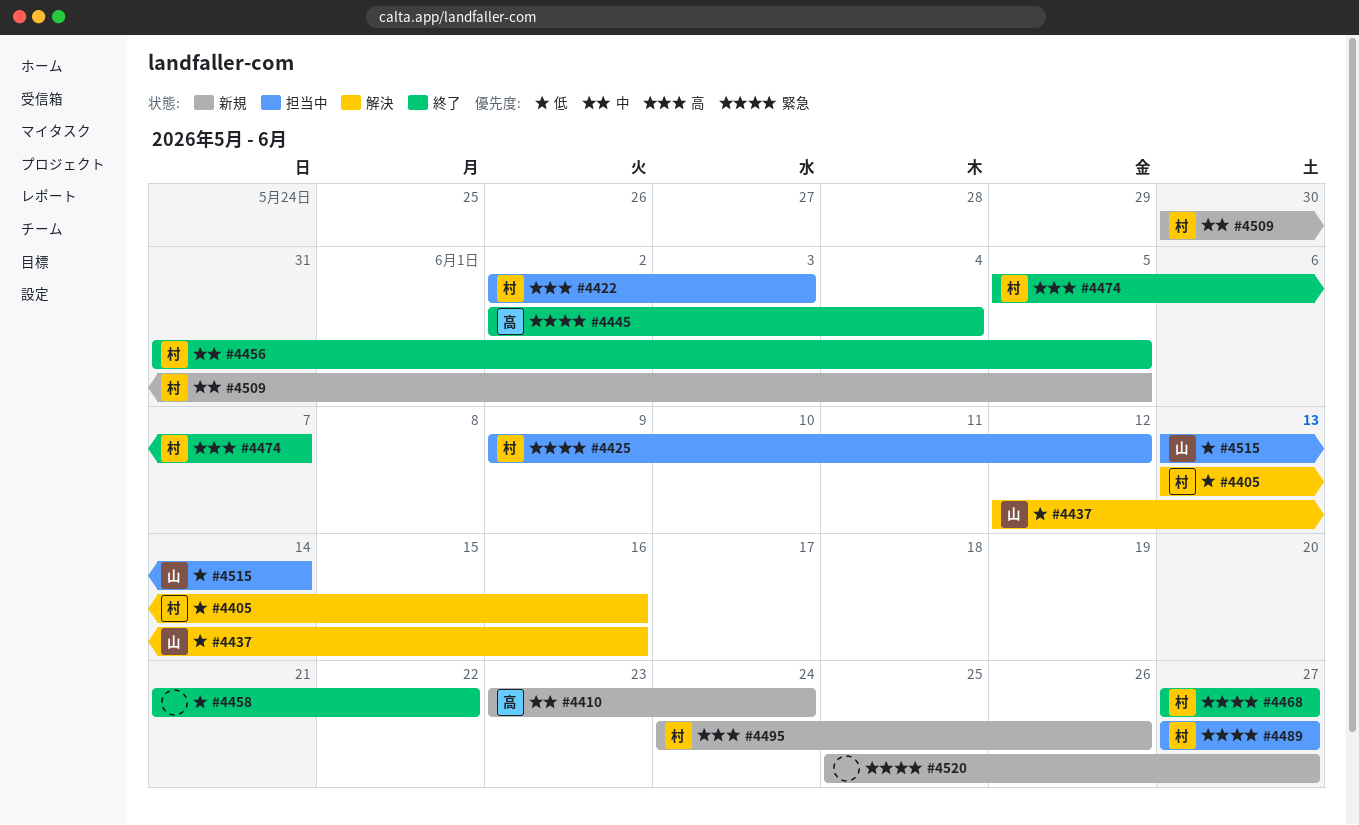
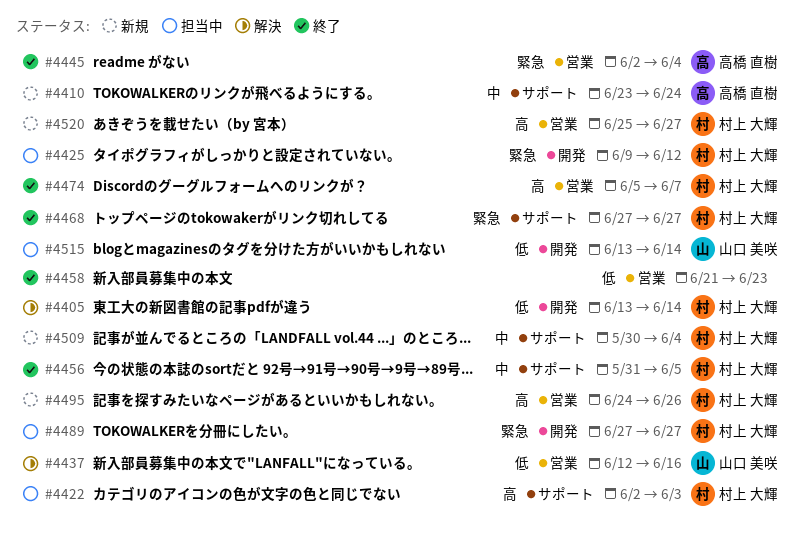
#4405, due: Jun 16 -> Jun 14
#4458, due: Jun 22 -> Jun 23
#4509, due: Jun 5 -> Jun 4
#4520, owner: none -> 村上 大輝
#4520, priority: 緊急 -> 高

